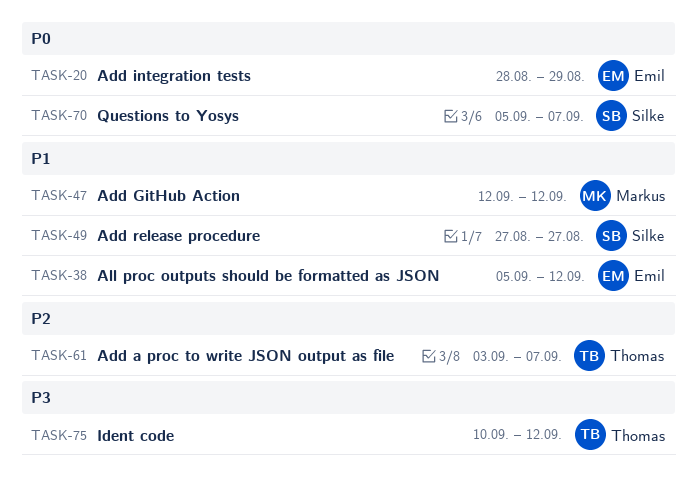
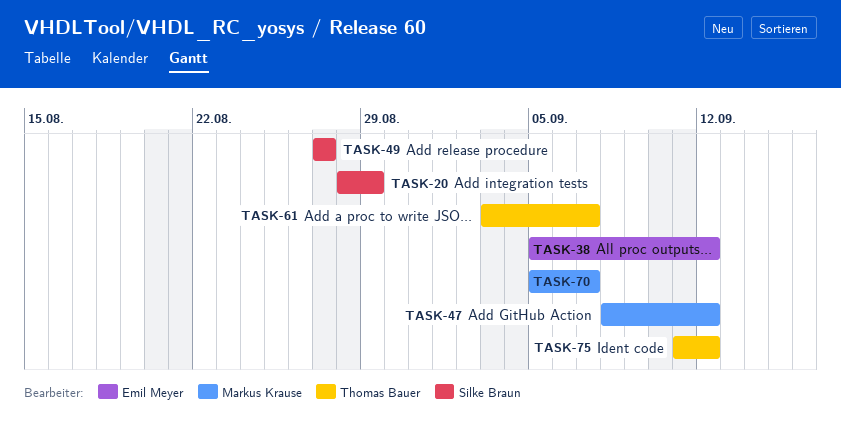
TASK-20, owner: Emil Meyer -> Silke Braun
TASK-47, start: Sep 12 -> Sep 8
TASK-70, owner: Silke Braun -> Markus Krause
TASK-75, start: Sep 10 -> Sep 11

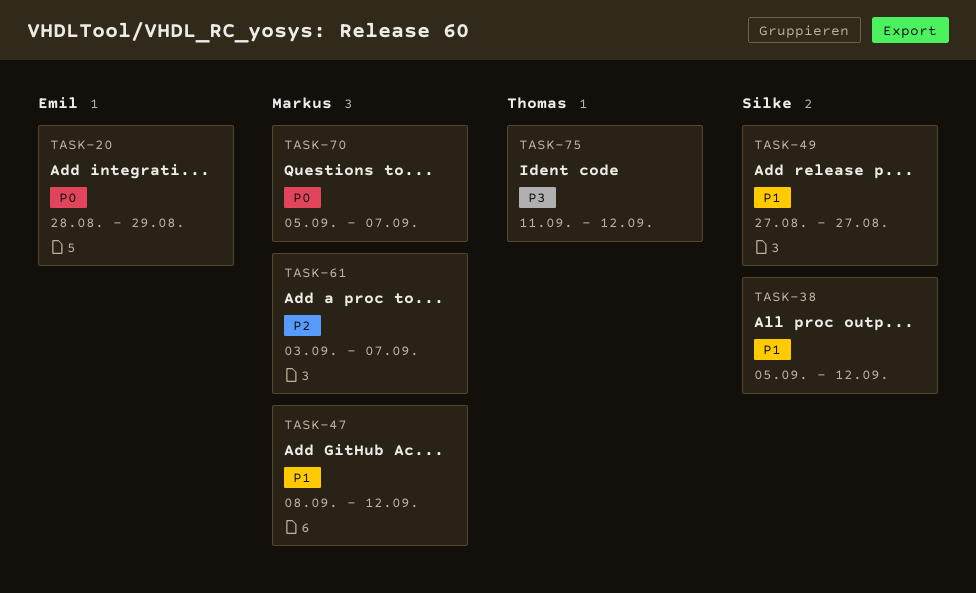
TASK-20, owner: Silke Braun -> Emil Meyer
TASK-38, owner: Emil Meyer -> Silke Braun
TASK-61, owner: Thomas Bauer -> Markus Krause

